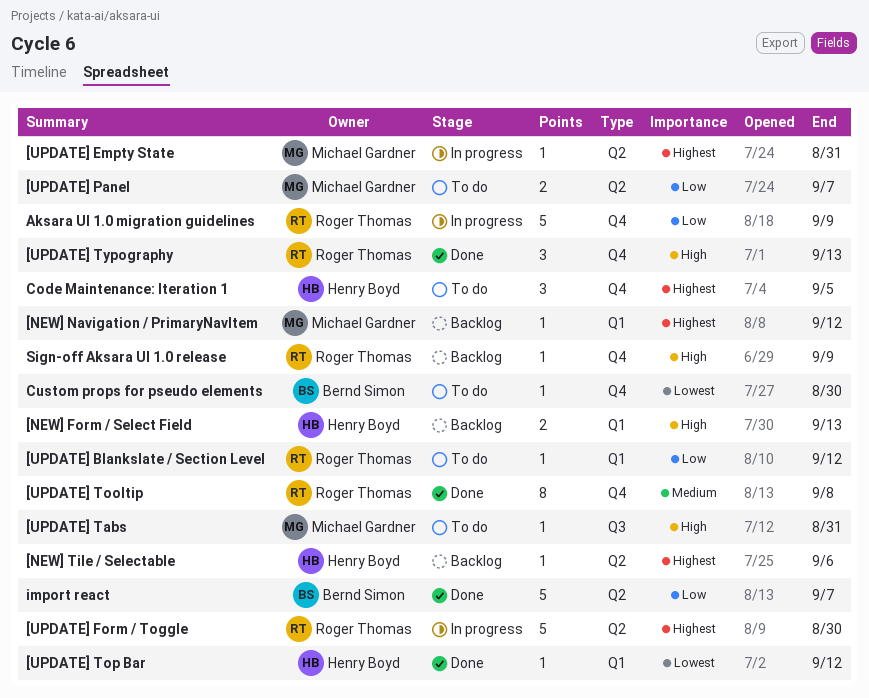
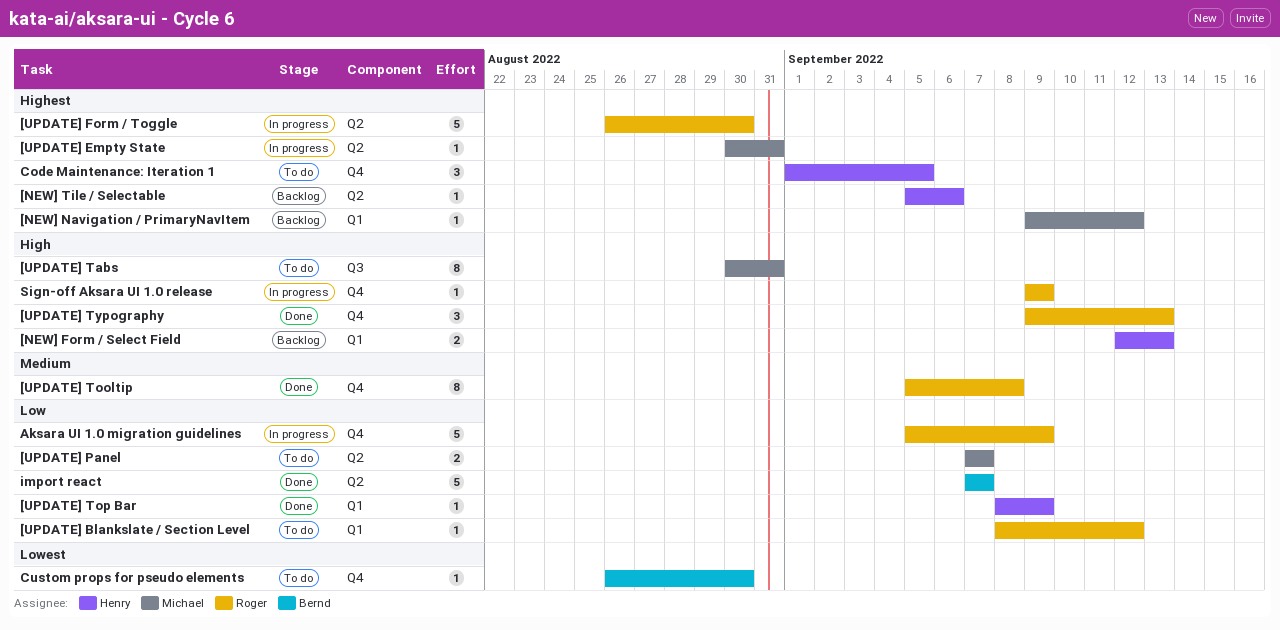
[UPDATE] Tabs, estimate: 1 -> 8
[UPDATE] Top Bar, priority: Lowest -> Low
[UPDATE] Top Bar, due: Sep 12 -> Sep 9
Sign-off Aksara UI 1.0 release, status: Backlog -> In progress

